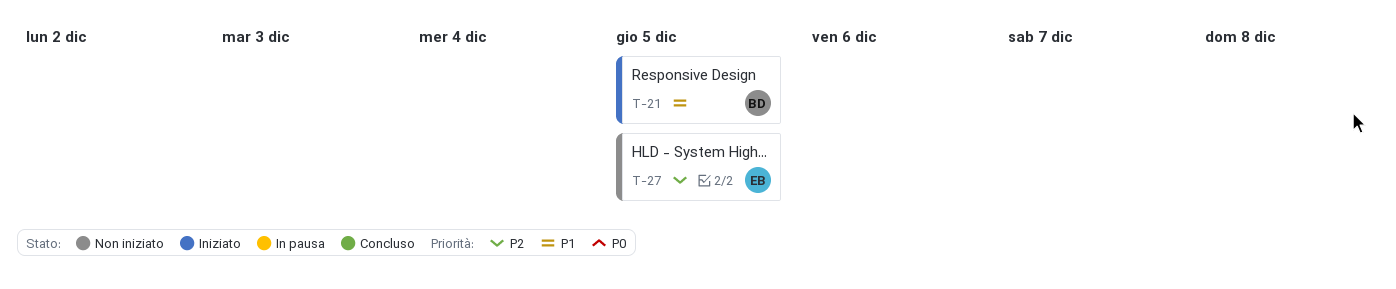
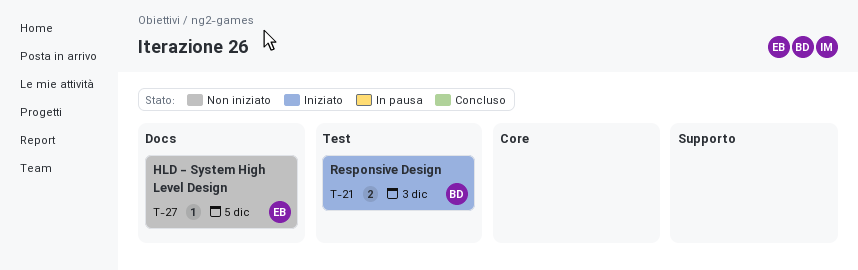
T-21, due: Dec 5 -> Dec 3

